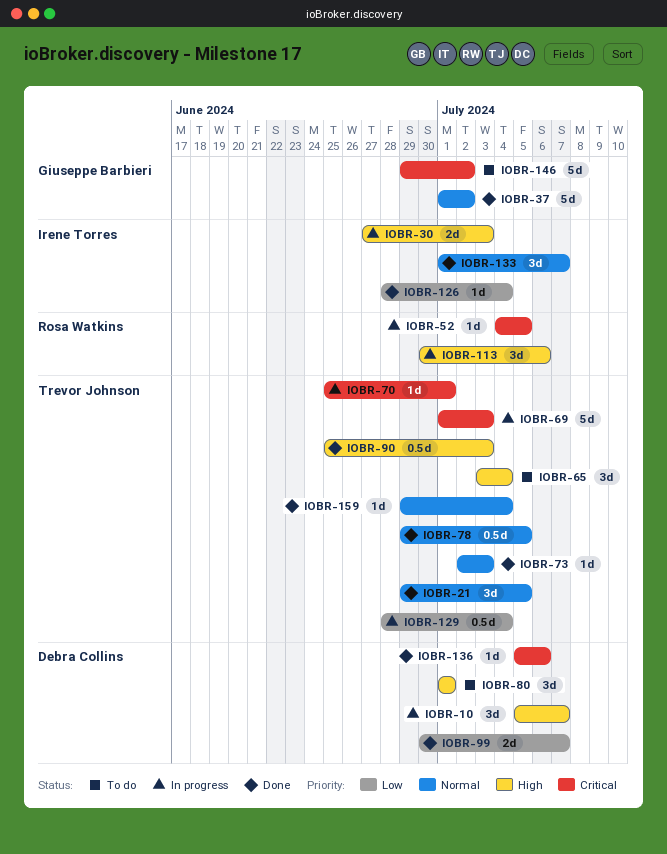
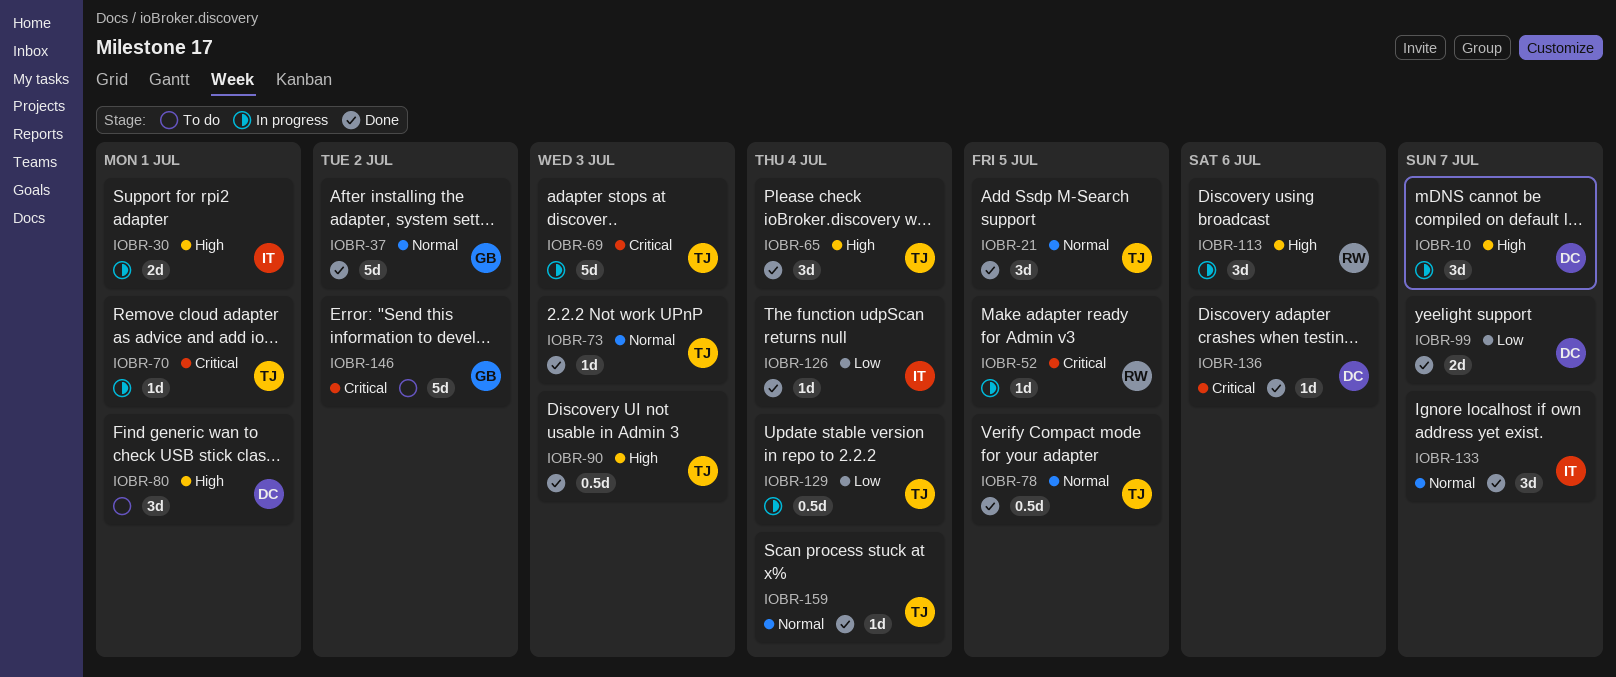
IOBR-30, due: Jul 3 -> Jul 1
IOBR-65, status: To do -> Done

